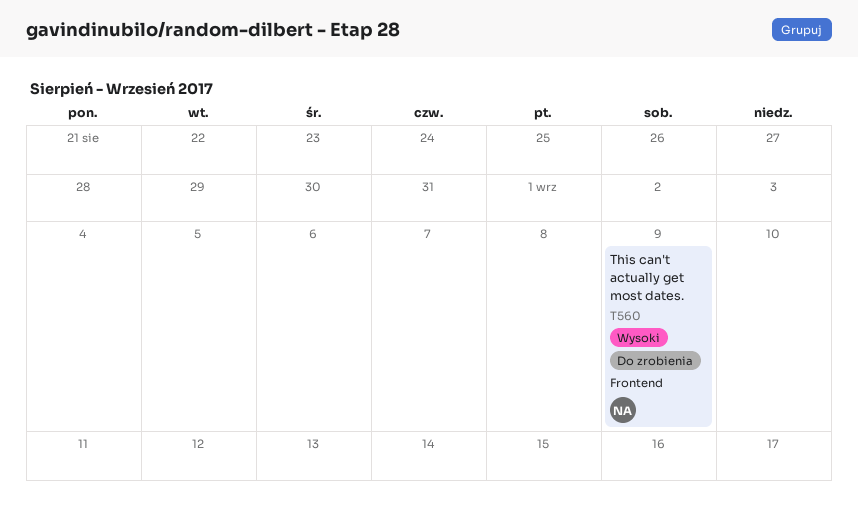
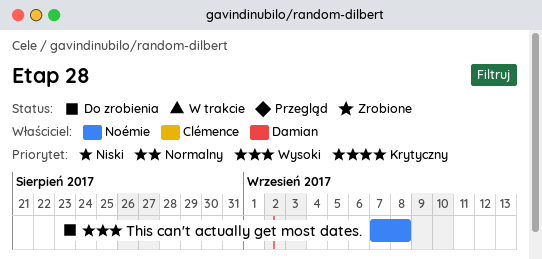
This can't actually get most dates., due: Sep 9 -> Sep 8

